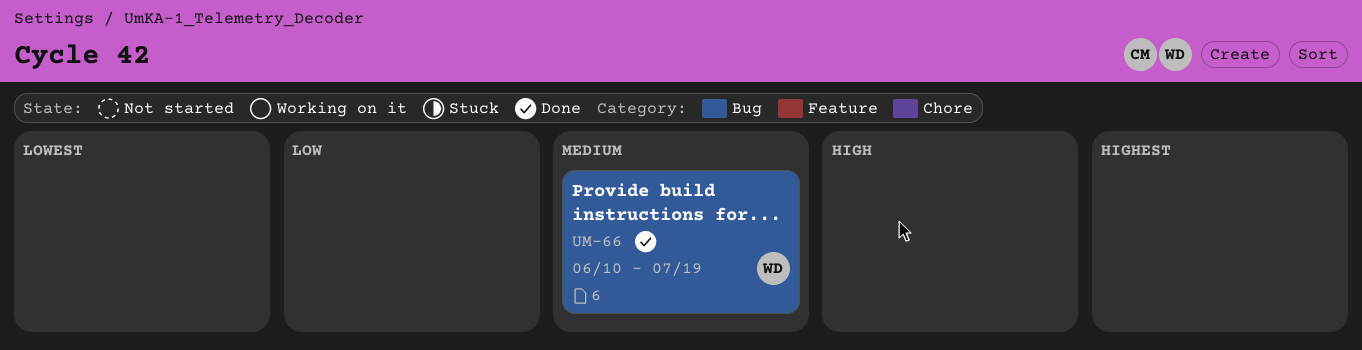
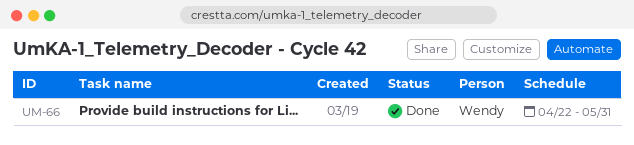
UM-66, start: Jun 10 -> Apr 22
UM-66, due: Jul 19 -> May 31

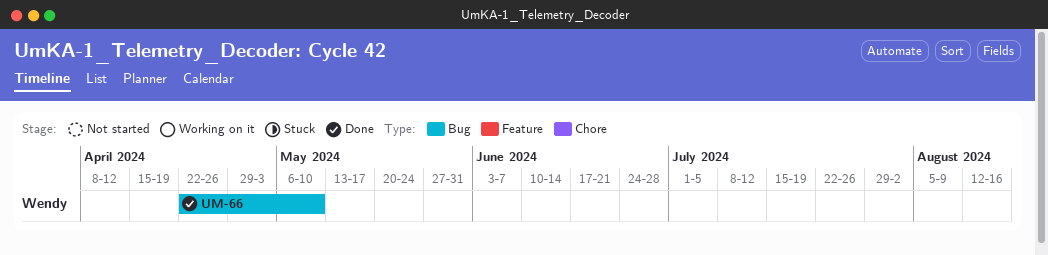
UM-66, due: May 31 -> May 10

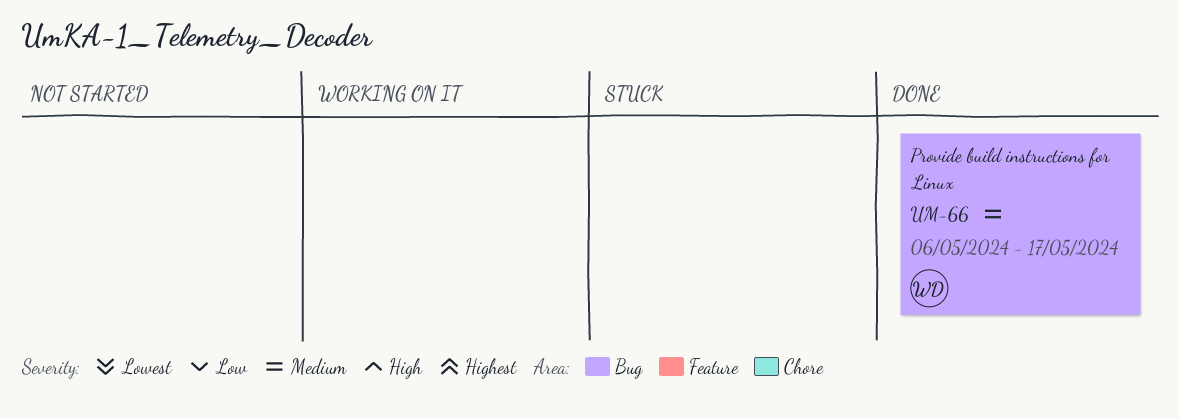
UM-66, start: Apr 22 -> May 6
UM-66, due: May 10 -> May 17

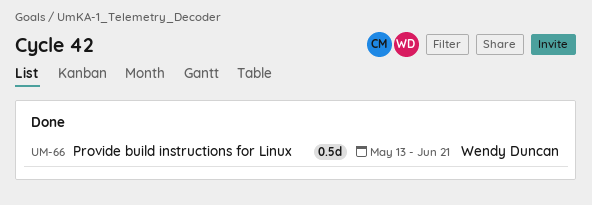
UM-66, start: May 6 -> May 13
UM-66, due: May 17 -> Jun 21

